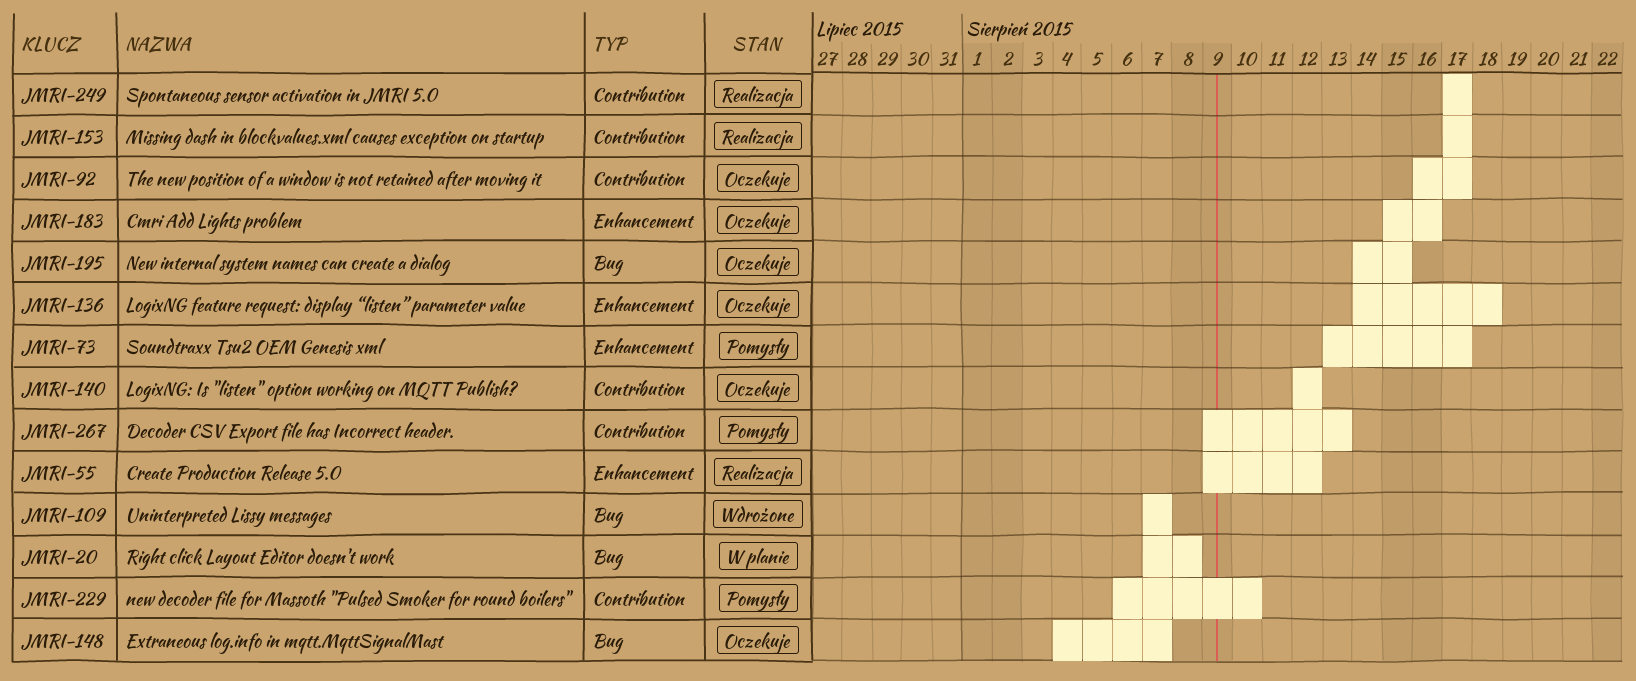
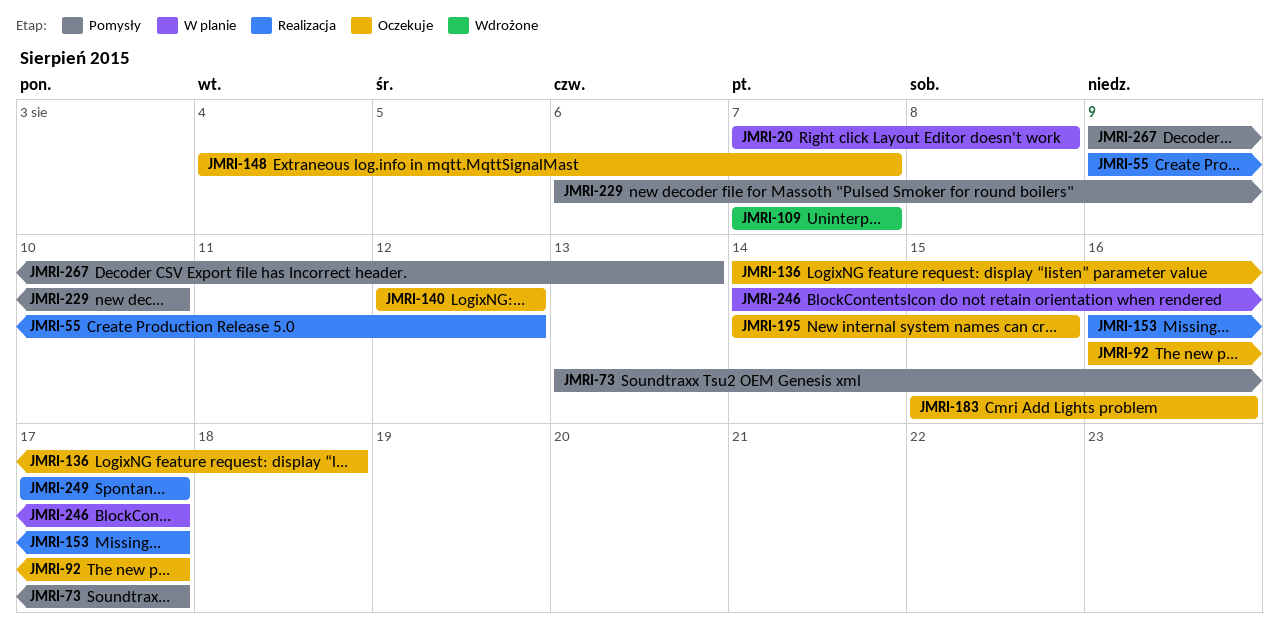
JMRI-153, start: Aug 17 -> Aug 16
JMRI-246: none -> present

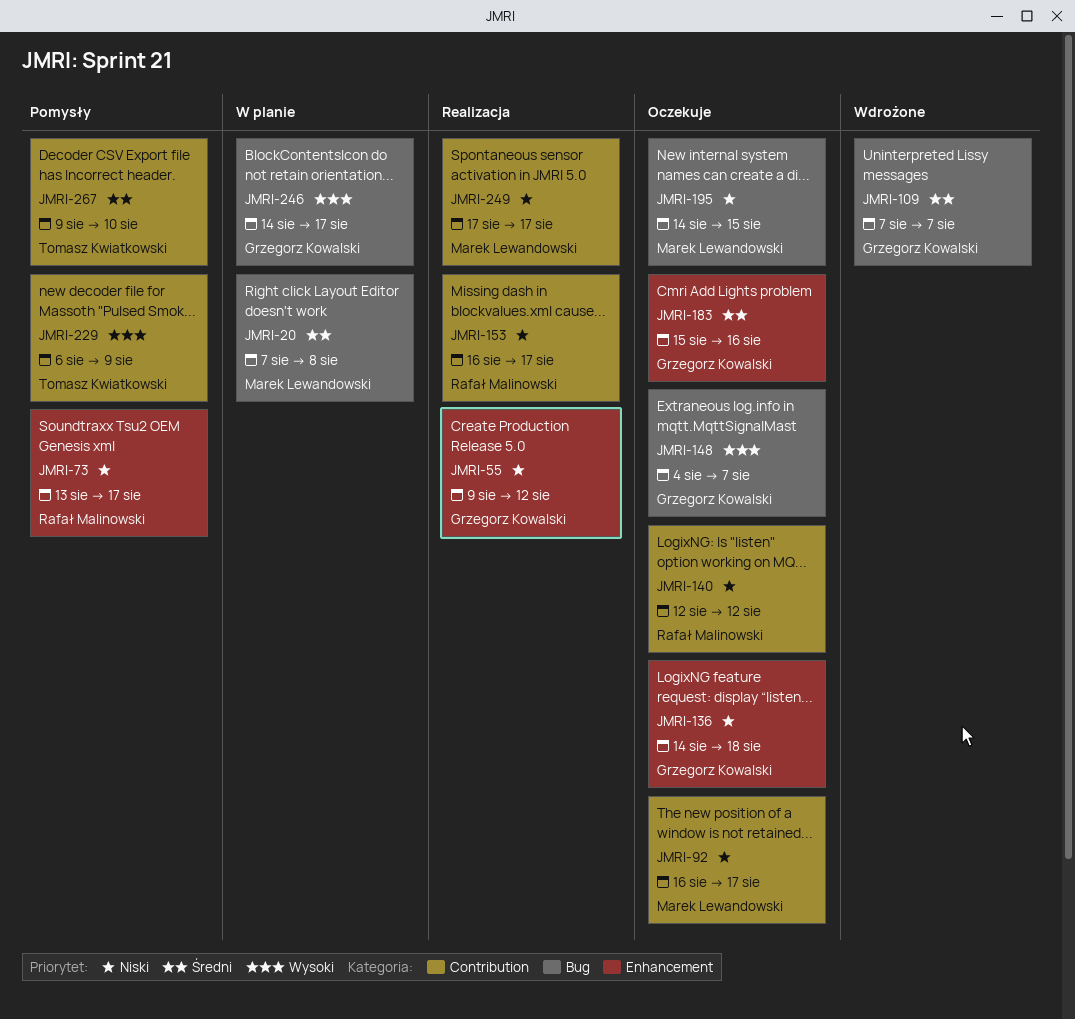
JMRI-229, due: Aug 10 -> Aug 9
JMRI-267, due: Aug 13 -> Aug 10

